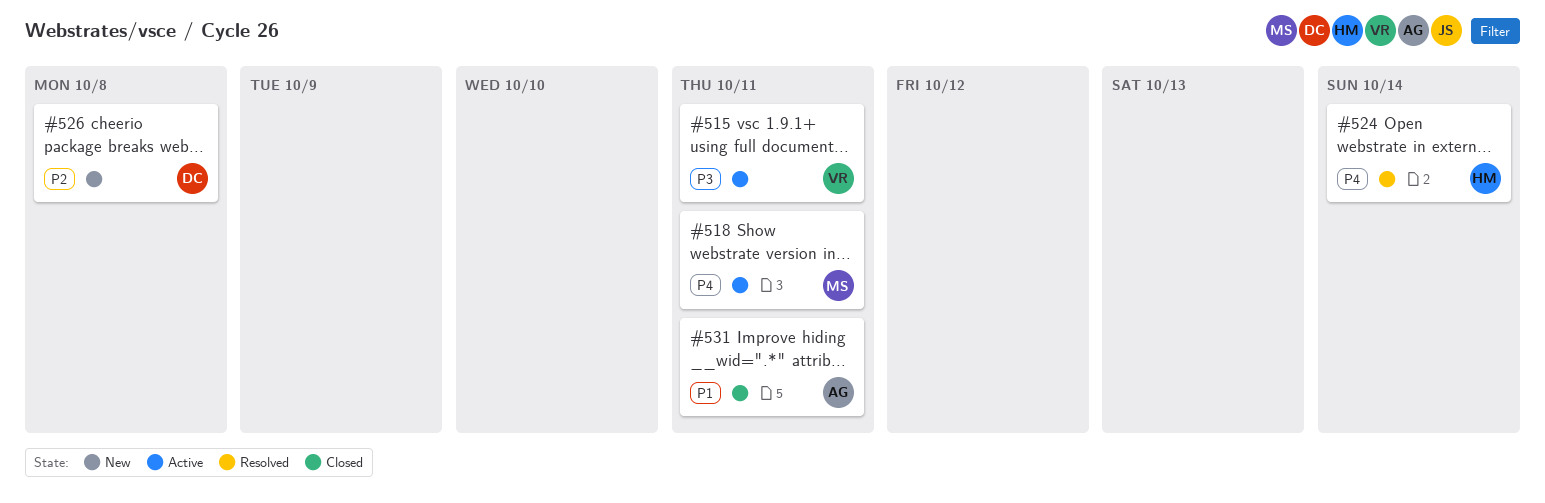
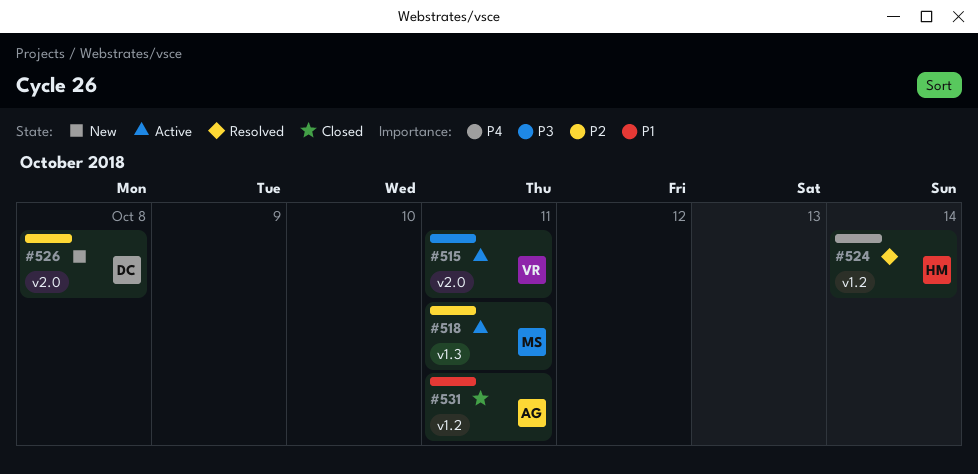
#518, priority: P4 -> P2

